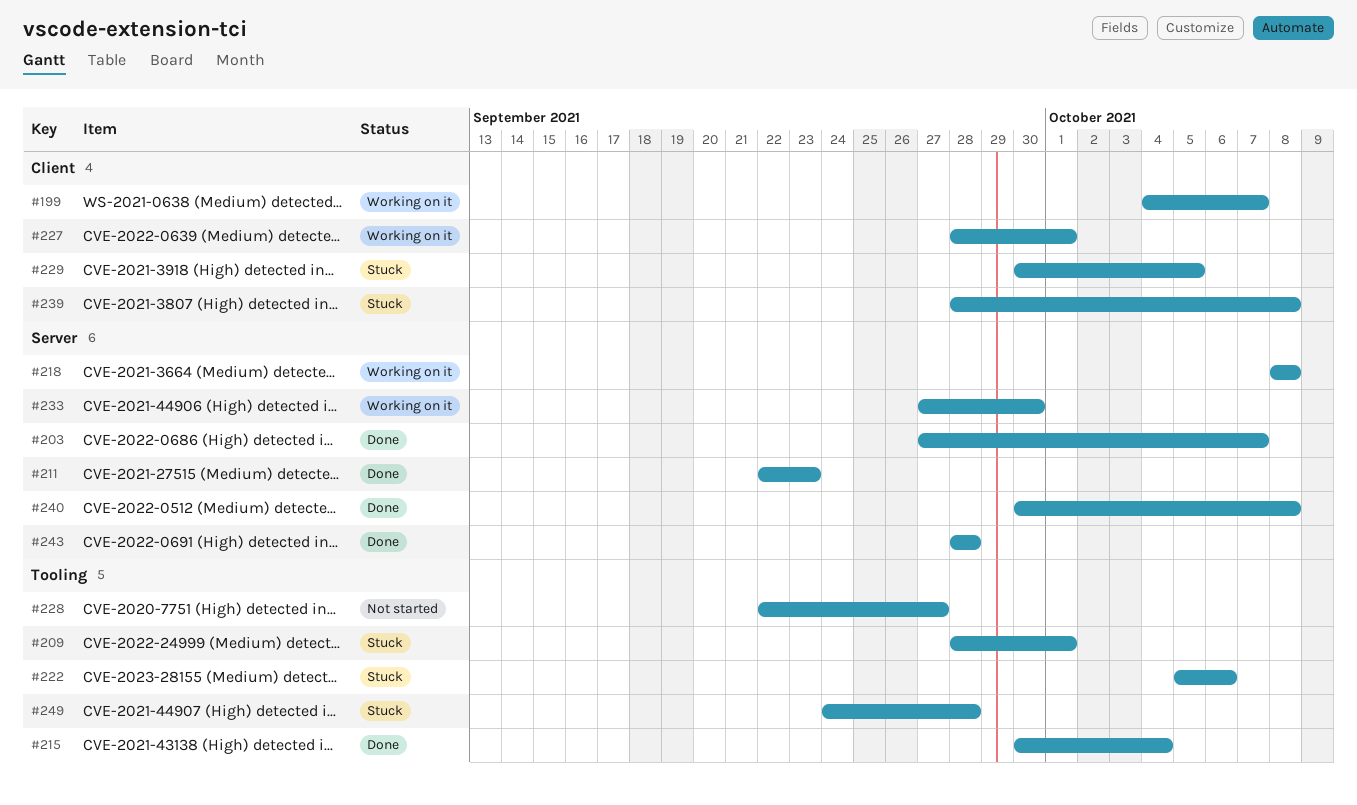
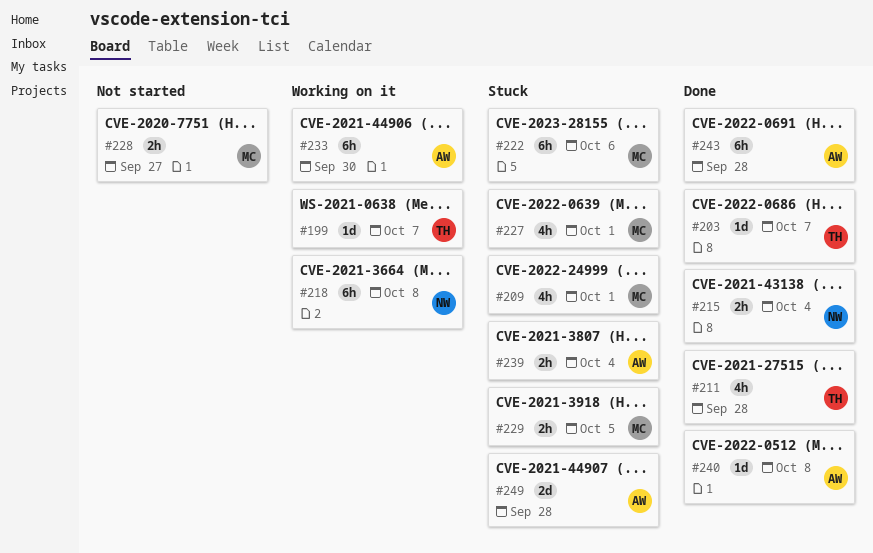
#211, due: Sep 23 -> Sep 28
#227, status: Working on it -> Stuck
#239, due: Oct 8 -> Oct 4

